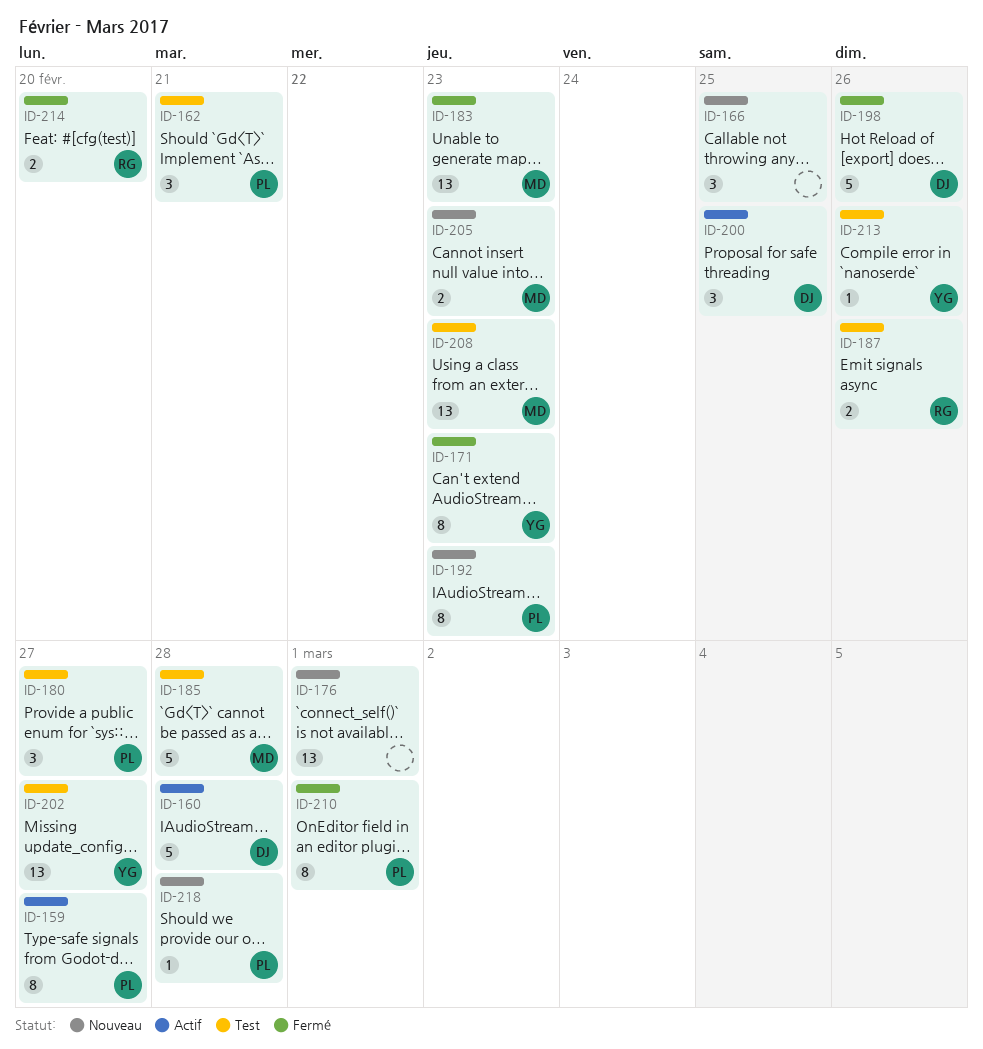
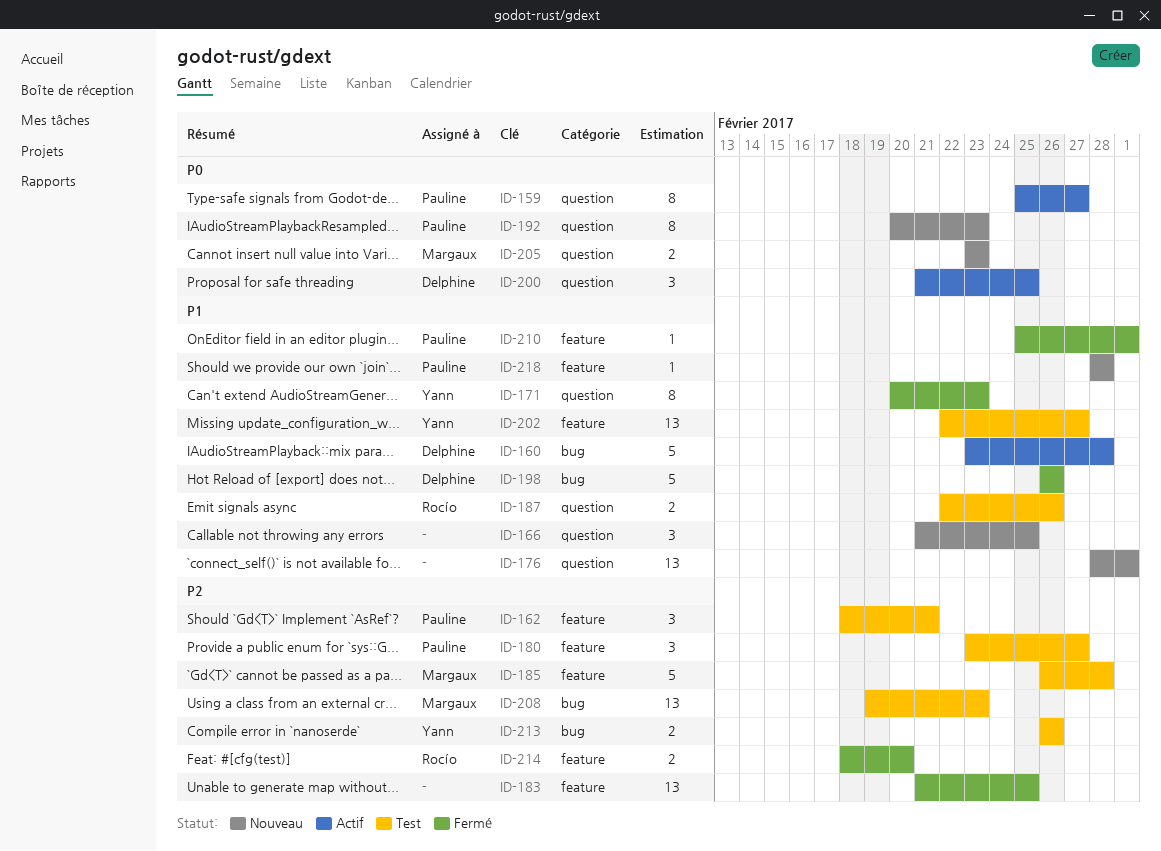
ID-183, owner: Margaux -> none
ID-183, due: Feb 23 -> Feb 25
ID-210, estimate: 8 -> 1
ID-213, estimate: 1 -> 2

